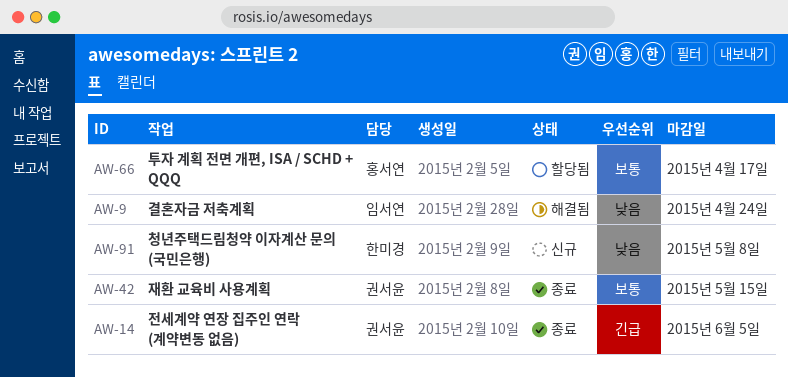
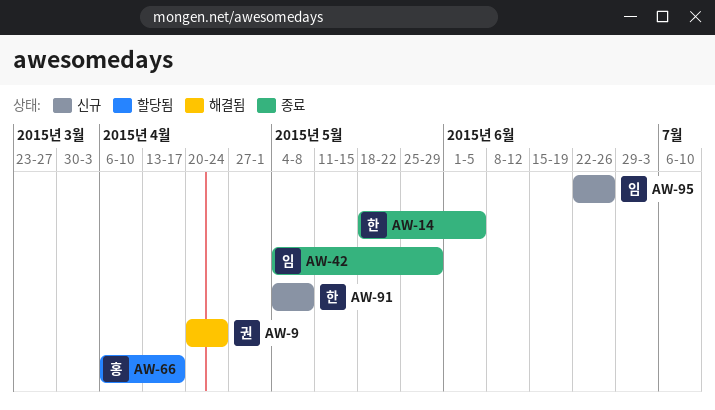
AW-9, owner: 임서연 -> 권서윤
AW-14, owner: 권서윤 -> 한미경
AW-42, owner: 권서윤 -> 임서연
AW-42, due: May 15 -> May 29
AW-95: none -> present

